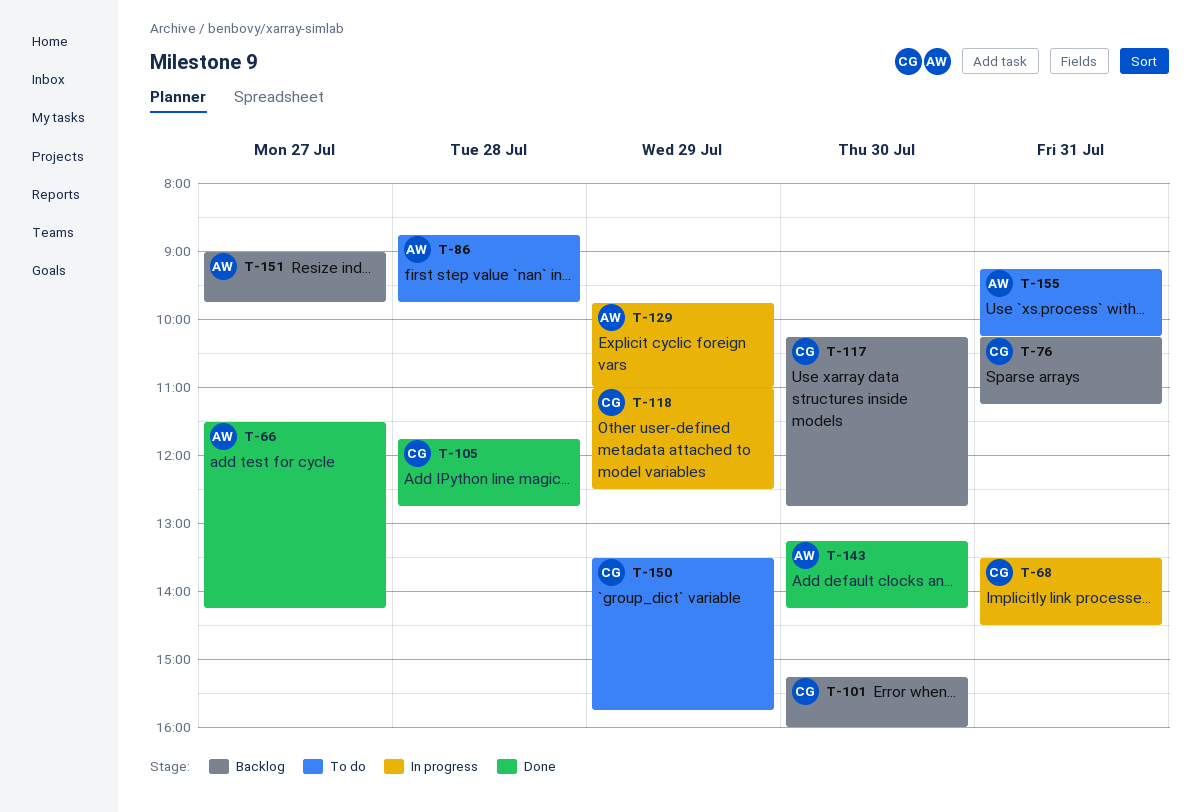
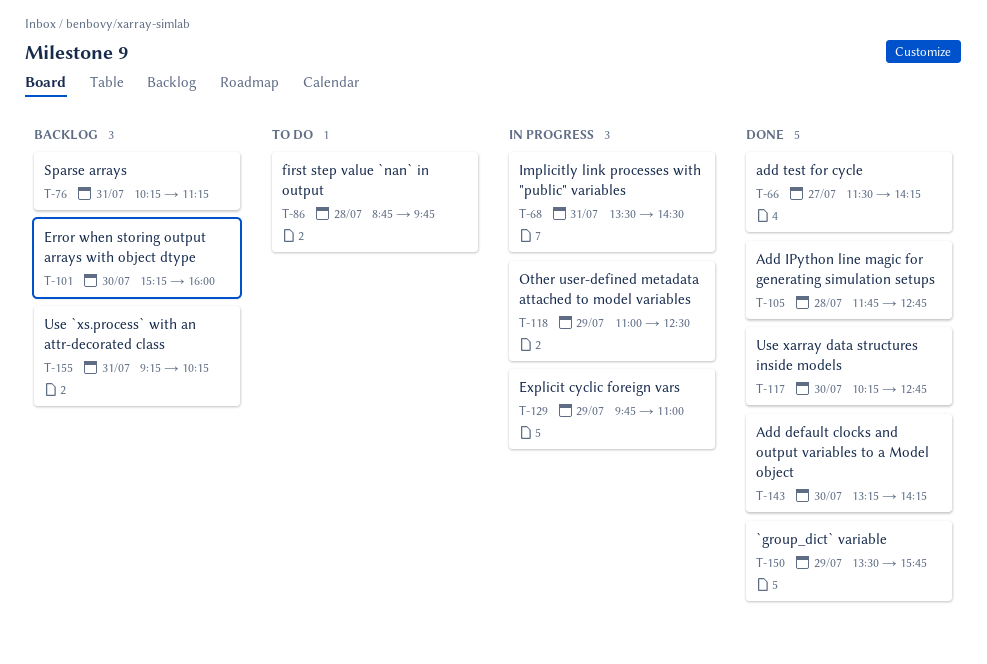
T-117, status: Backlog -> Done
T-150, status: To do -> Done
T-151: present -> none
T-155, status: To do -> Backlog

